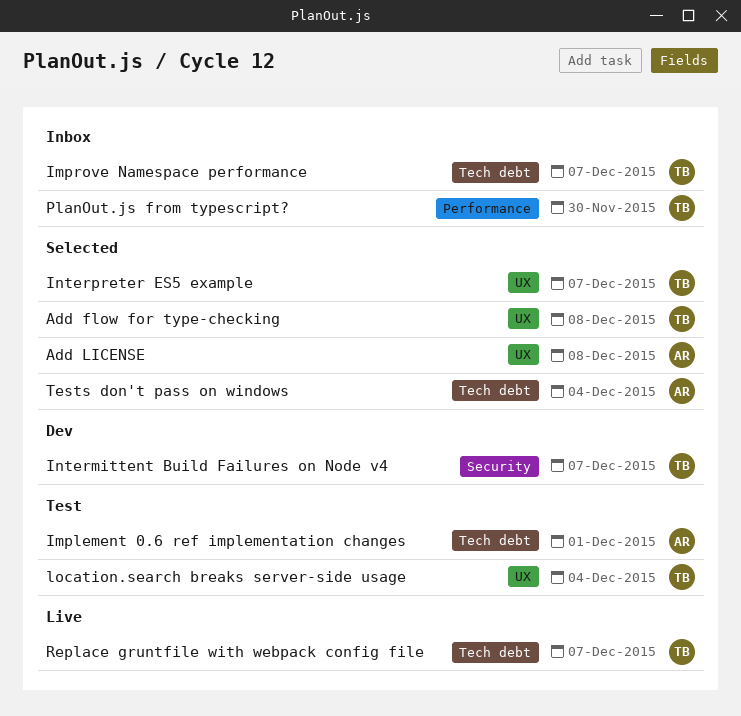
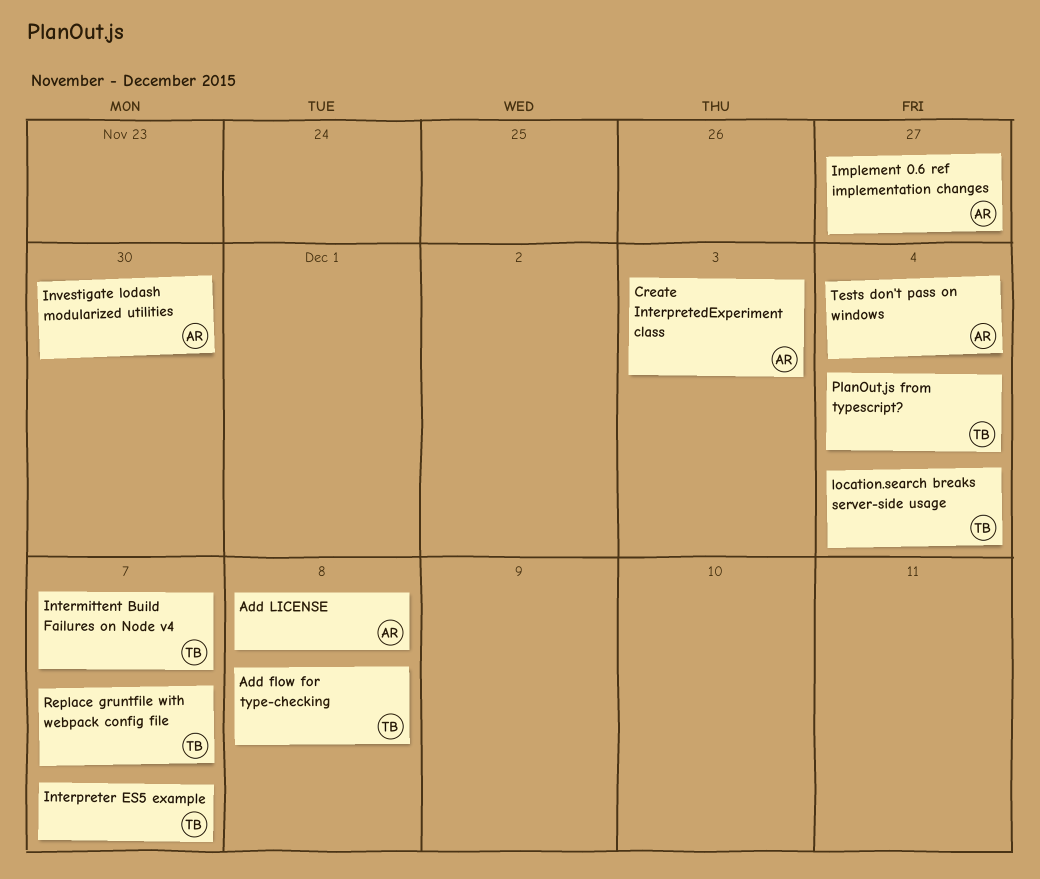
Create InterpretedExperiment class: none -> present
Implement 0.6 ref implementation changes, due: Dec 1 -> Nov 27
Improve Namespace performance: present -> none
Investigate lodash modularized utilities: none -> present
PlanOut.js from typescript?, due: Nov 30 -> Dec 4

